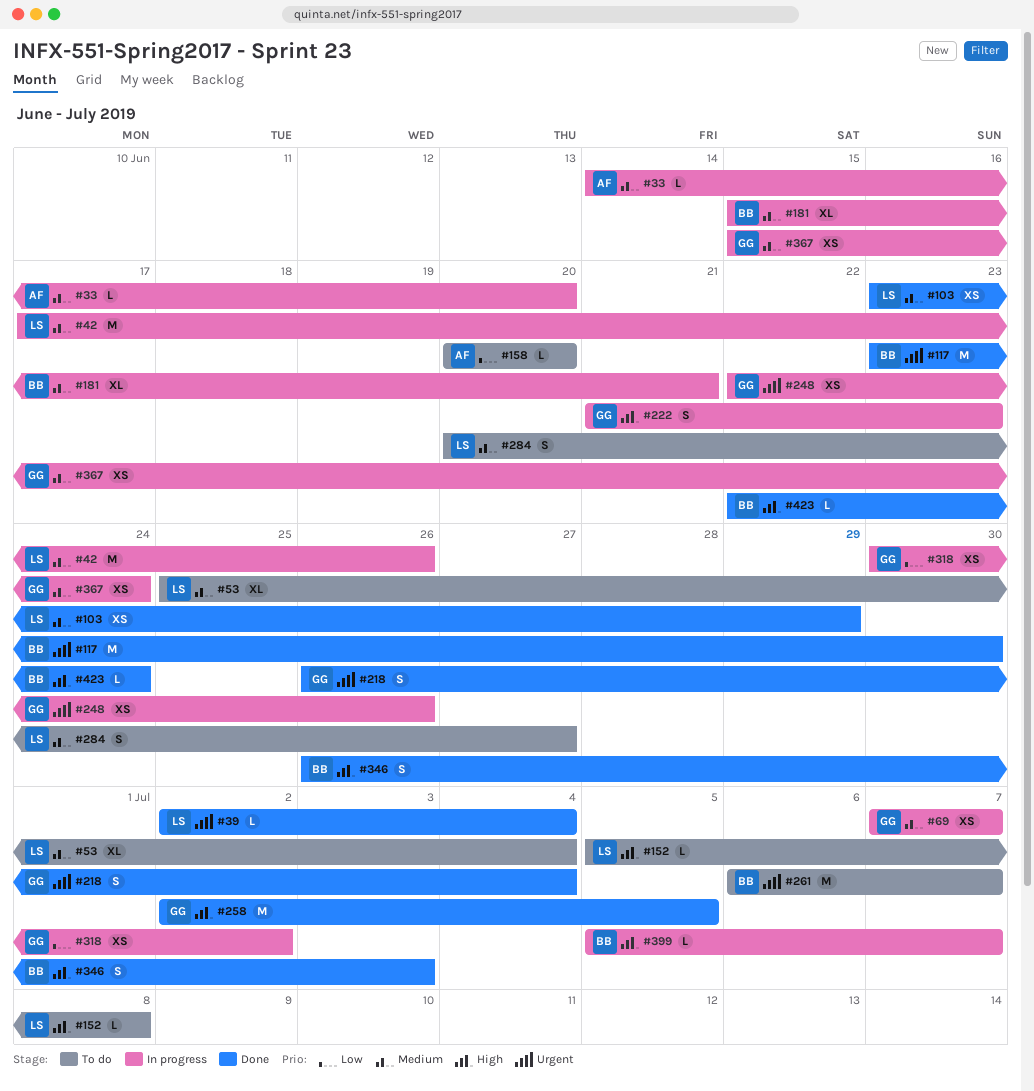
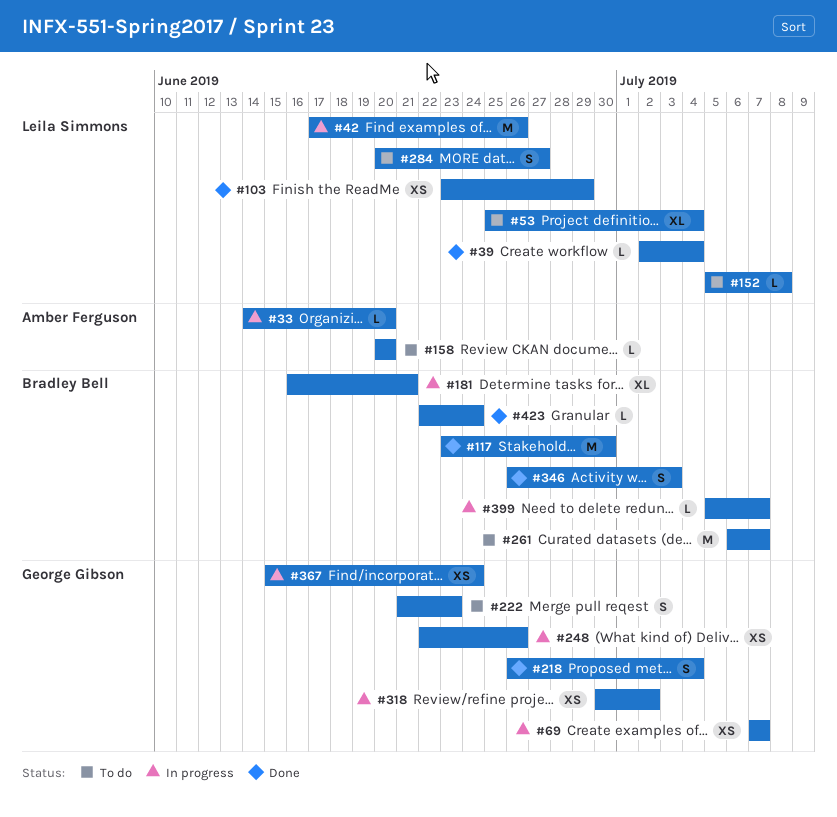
#181, start: Jun 15 -> Jun 16
#222, status: In progress -> To do
#258: present -> none

